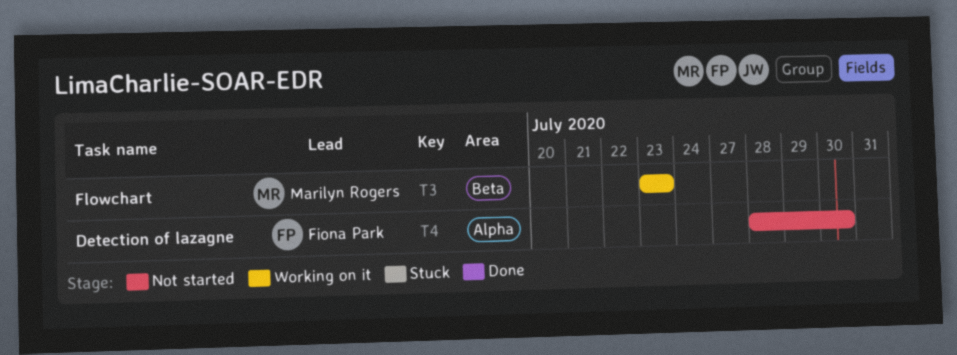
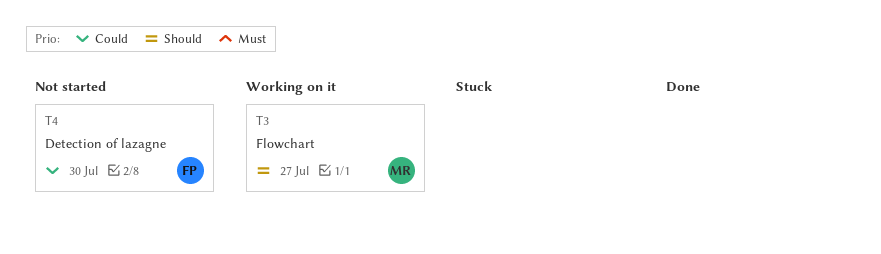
T3, due: Jul 23 -> Jul 27

